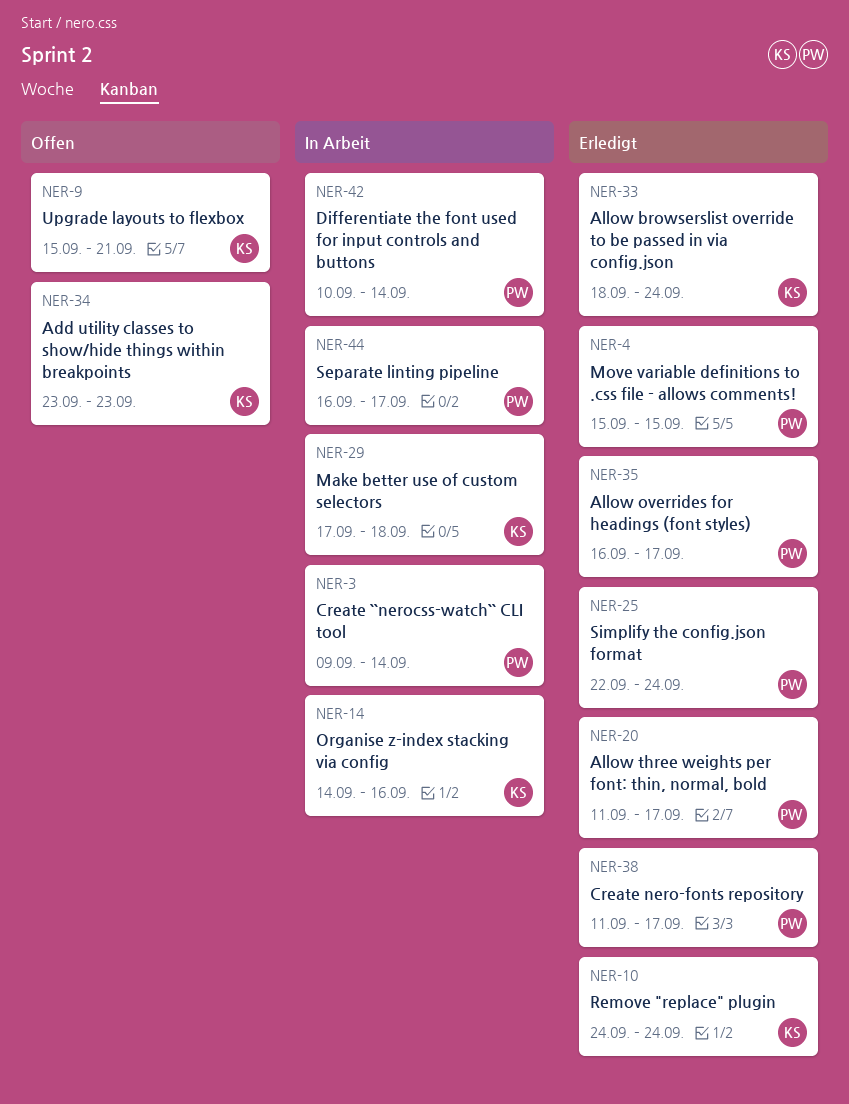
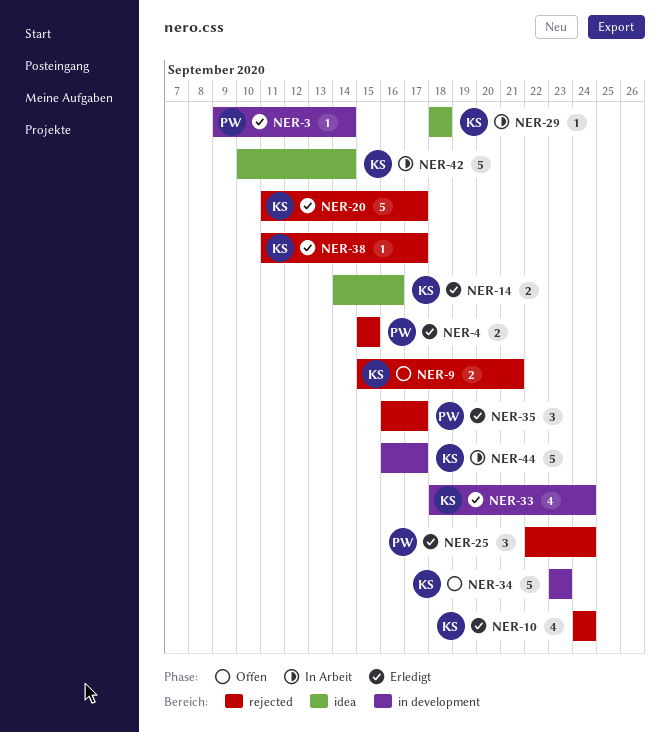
NER-3, status: In Arbeit -> Erledigt
NER-14, status: In Arbeit -> Erledigt
NER-20, owner: PW -> KS
NER-29, start: Sep 17 -> Sep 18
NER-38, owner: PW -> KS
NER-42, owner: PW -> KS
NER-44, owner: PW -> KS

